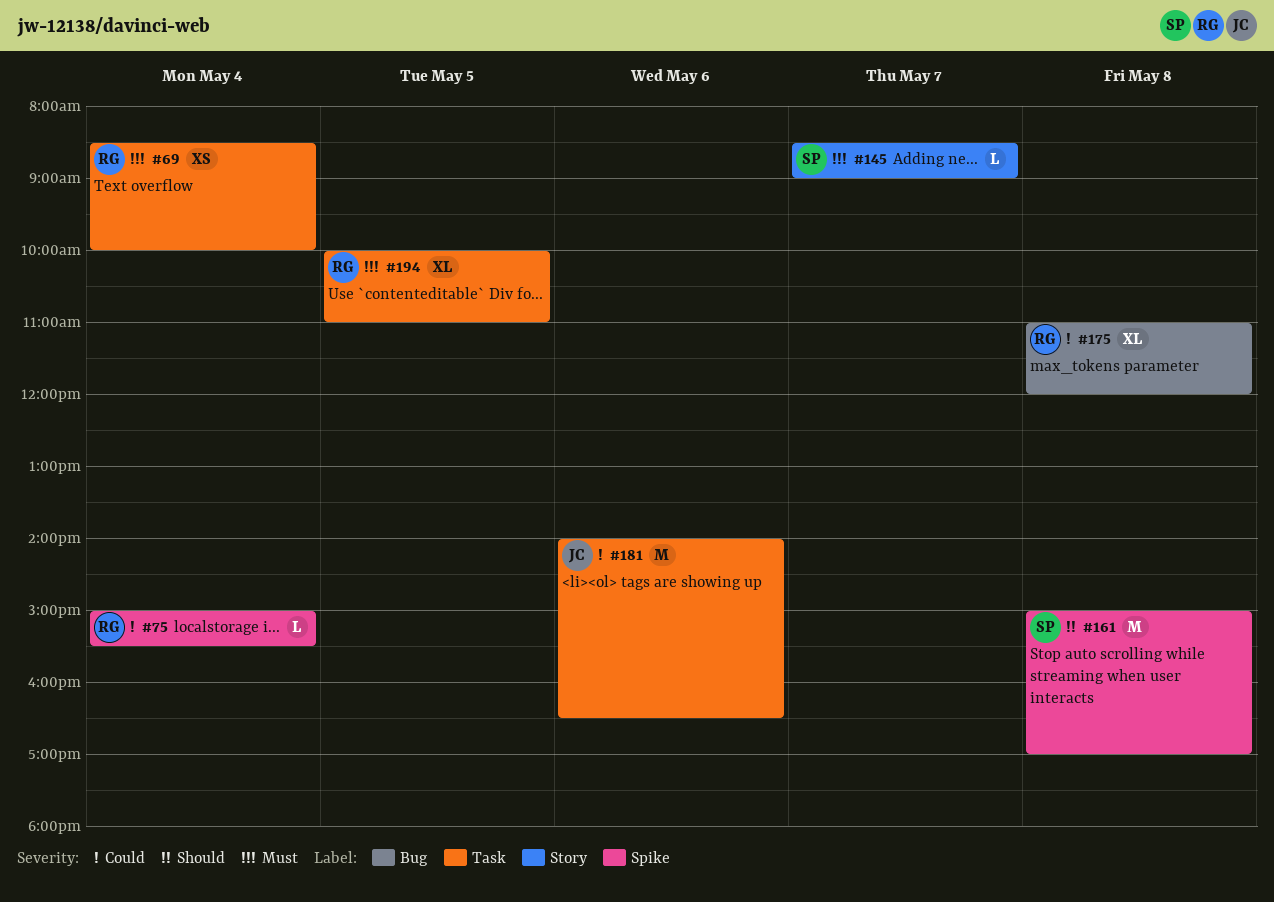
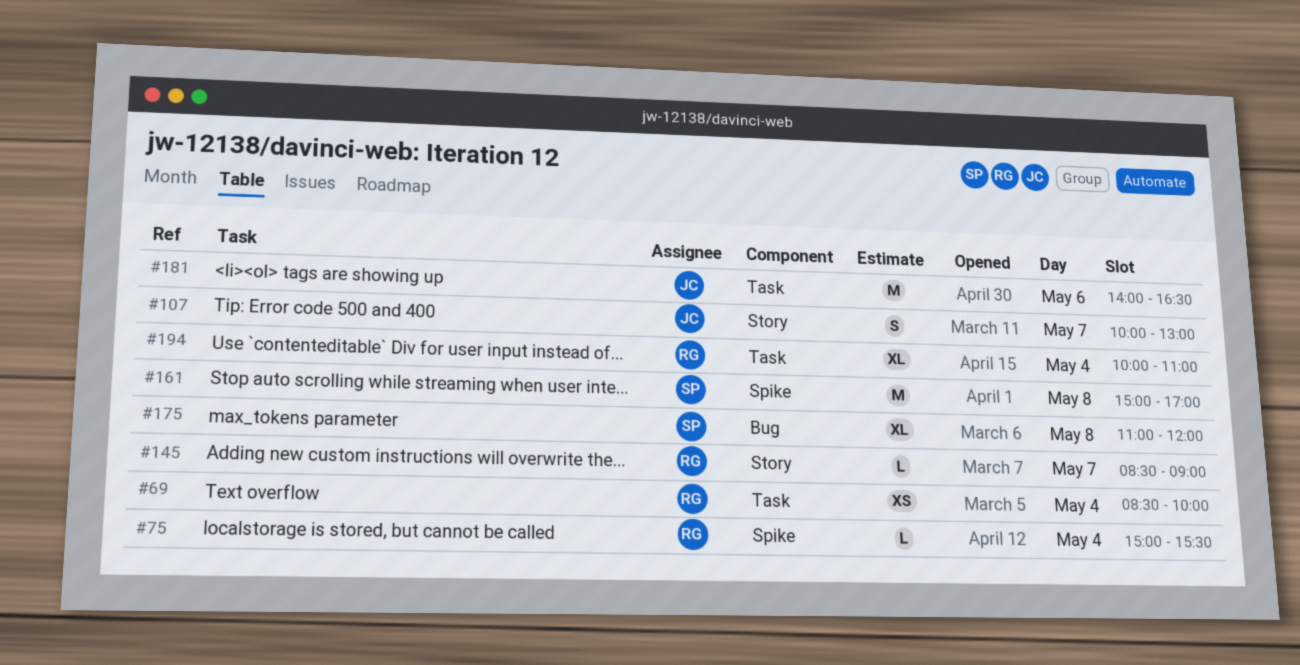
#107: none -> present
#145, owner: SP -> RG
#175, owner: RG -> SP
#194, day: May 5 -> May 4

